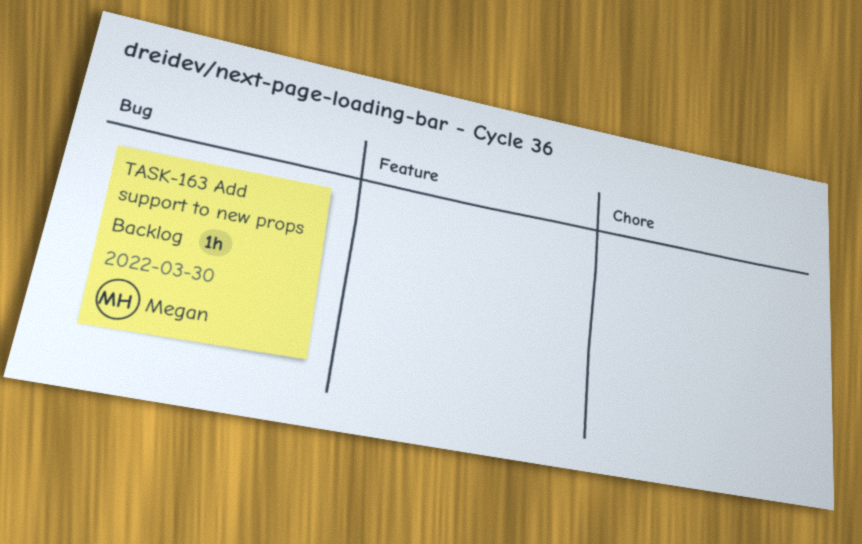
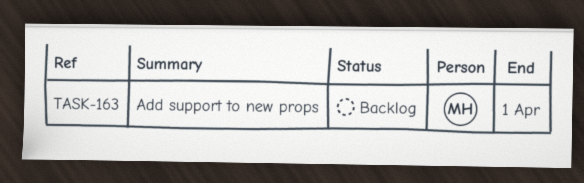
TASK-163, due: Mar 30 -> Apr 1

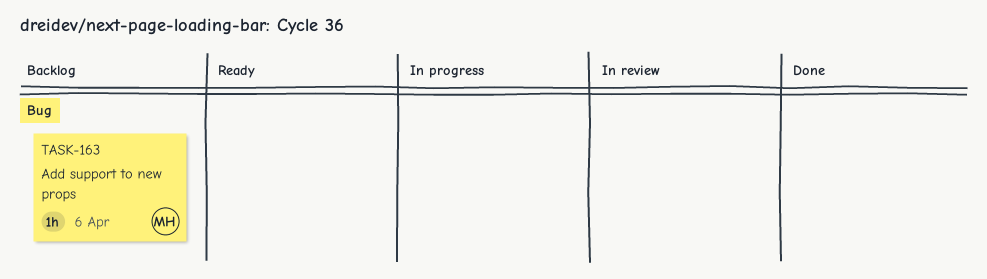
TASK-163, due: Apr 1 -> Apr 6

